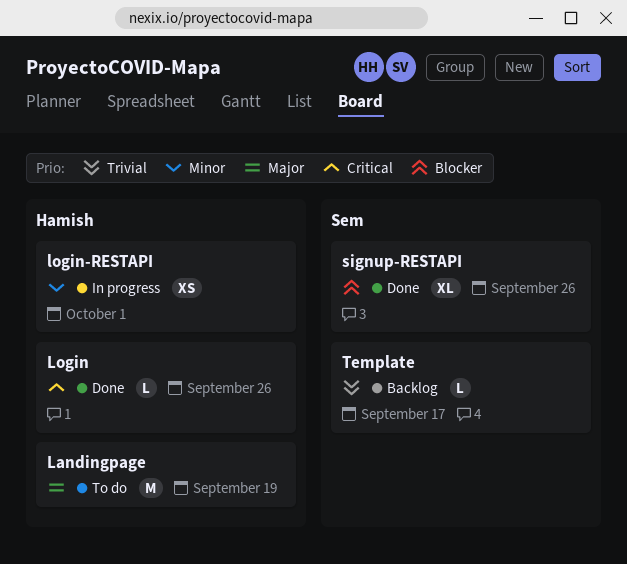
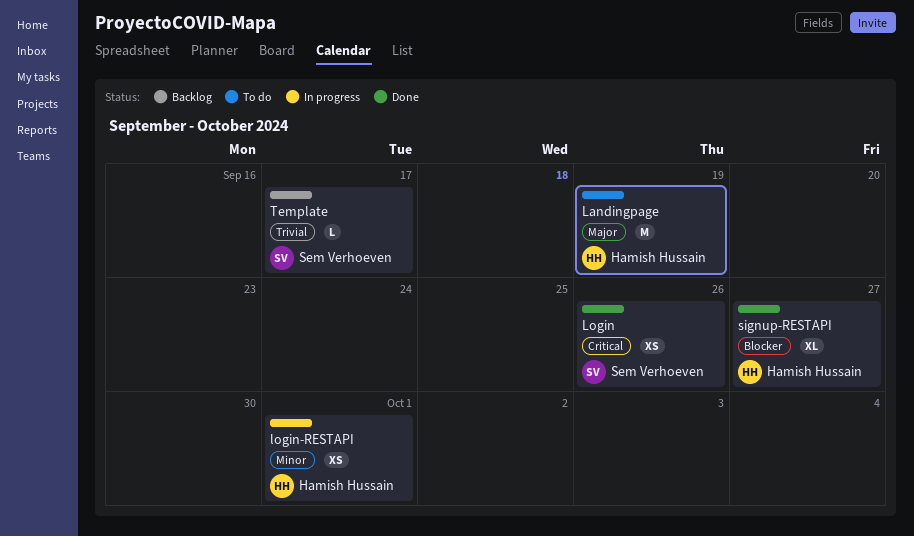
Login, owner: Hamish Hussain -> Sem Verhoeven
Login, estimate: L -> XS
signup-RESTAPI, owner: Sem Verhoeven -> Hamish Hussain
signup-RESTAPI, due: Sep 26 -> Sep 27

